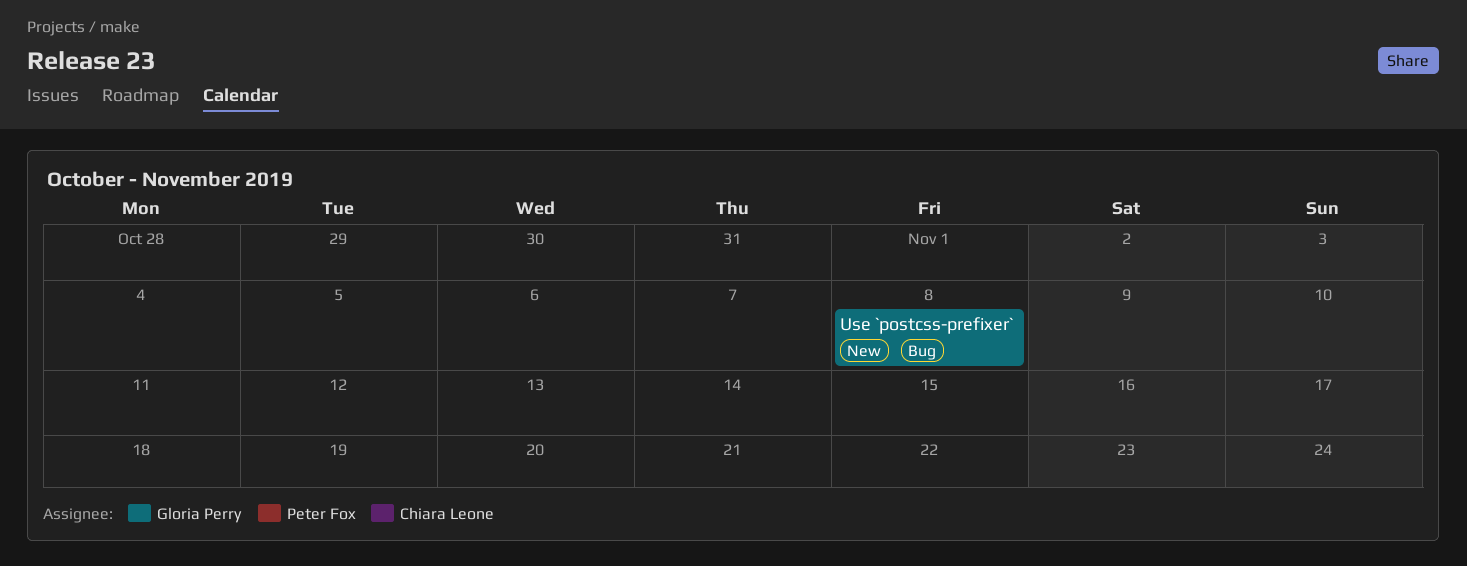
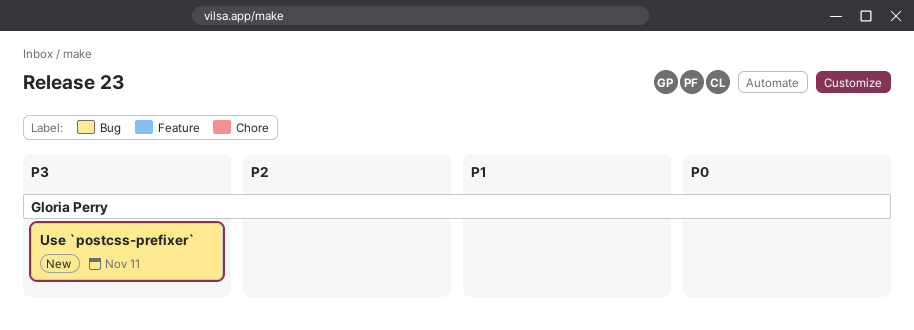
Use `postcss-prefixer`, due: Nov 8 -> Nov 11

